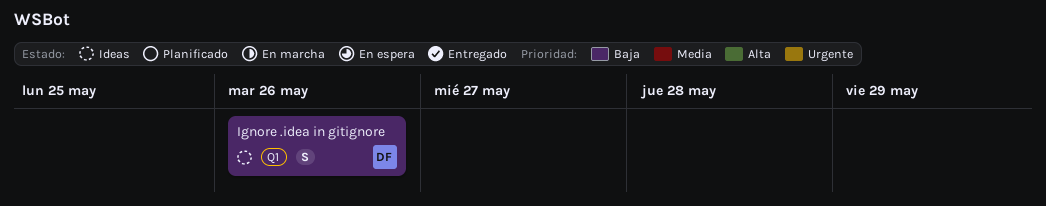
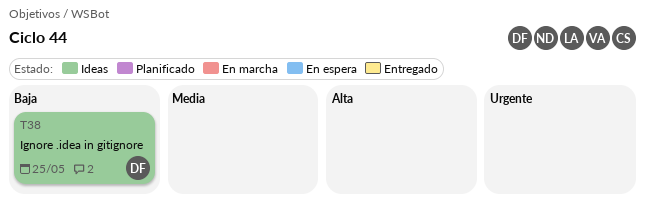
Ignore .idea in gitignore, due: May 26 -> May 25

